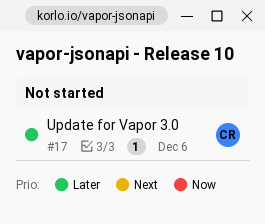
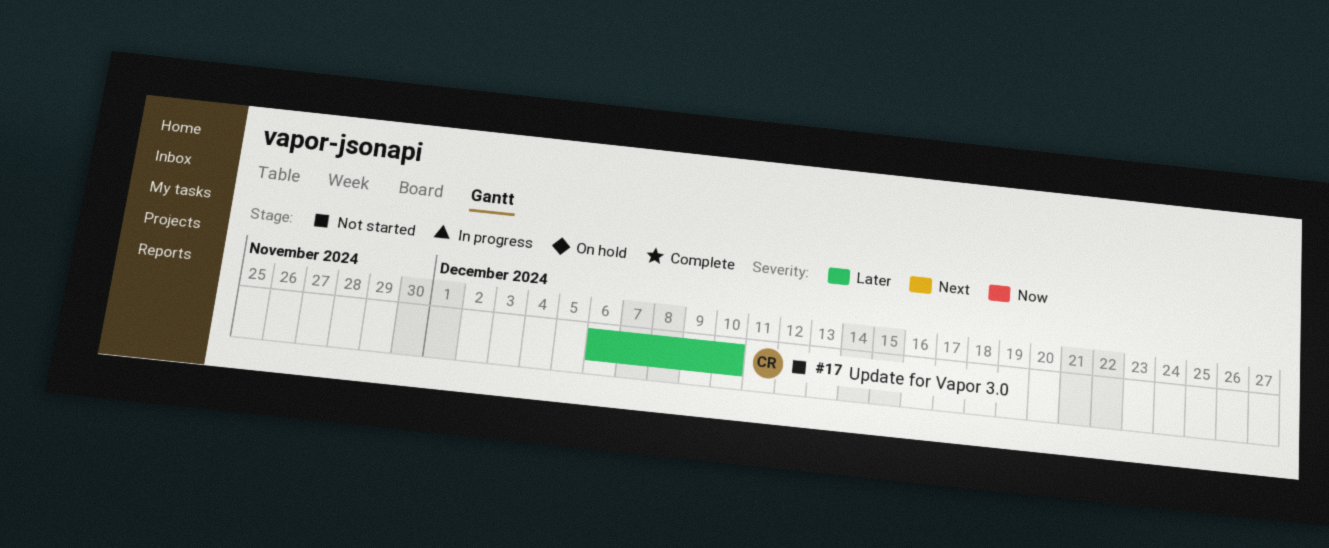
#17, due: Dec 6 -> Dec 10

